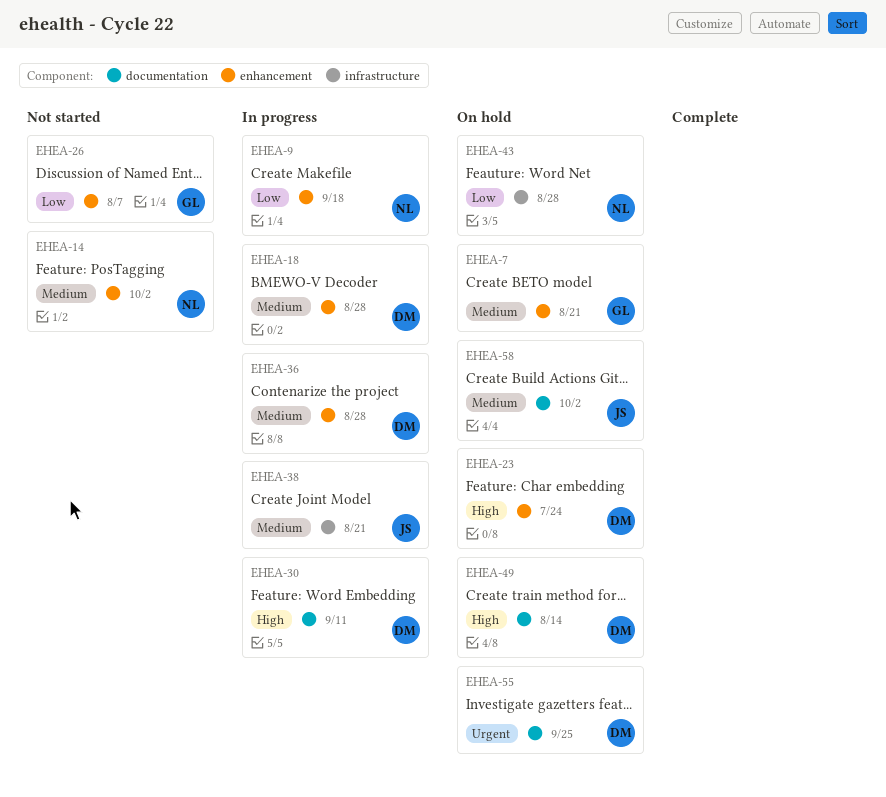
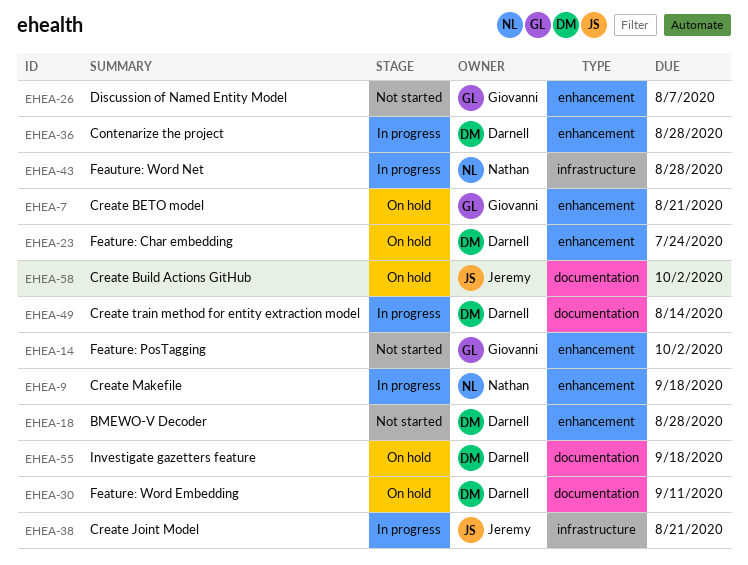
EHEA-14, owner: Nathan -> Giovanni
EHEA-18, status: In progress -> Not started
EHEA-30, status: In progress -> On hold
EHEA-43, status: On hold -> In progress
EHEA-49, status: On hold -> In progress
EHEA-55, due: Sep 25 -> Sep 18

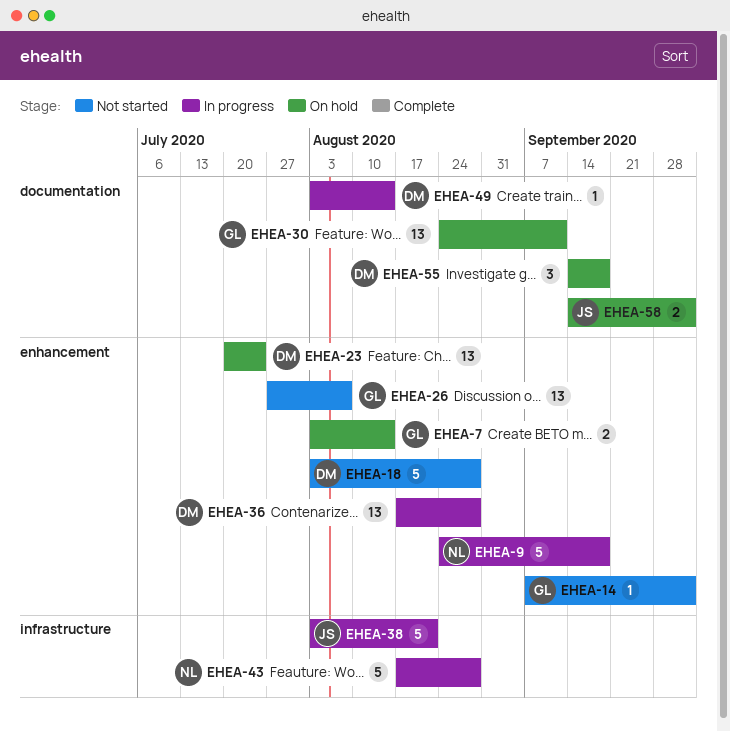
EHEA-7, due: Aug 21 -> Aug 14
EHEA-30, owner: Darnell -> Giovanni

